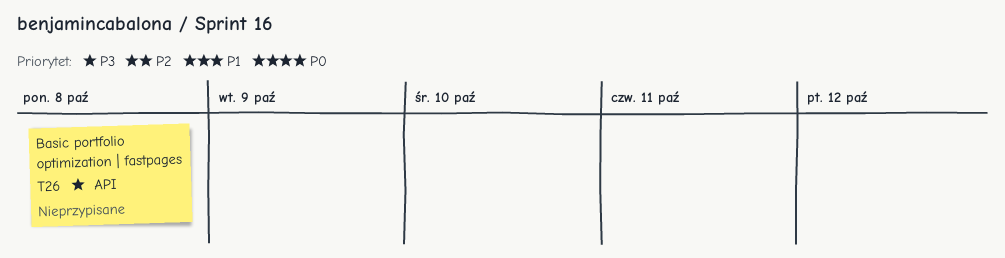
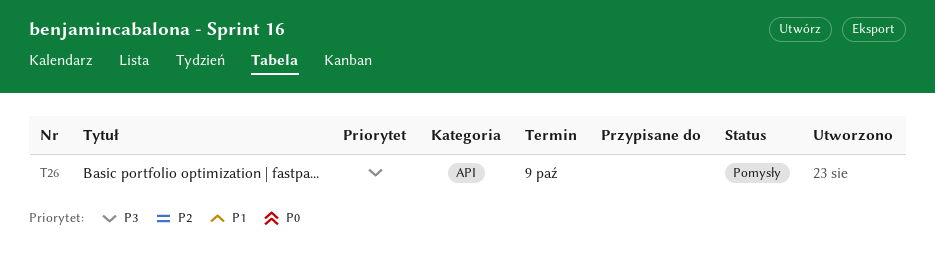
T26, due: Oct 8 -> Oct 9

